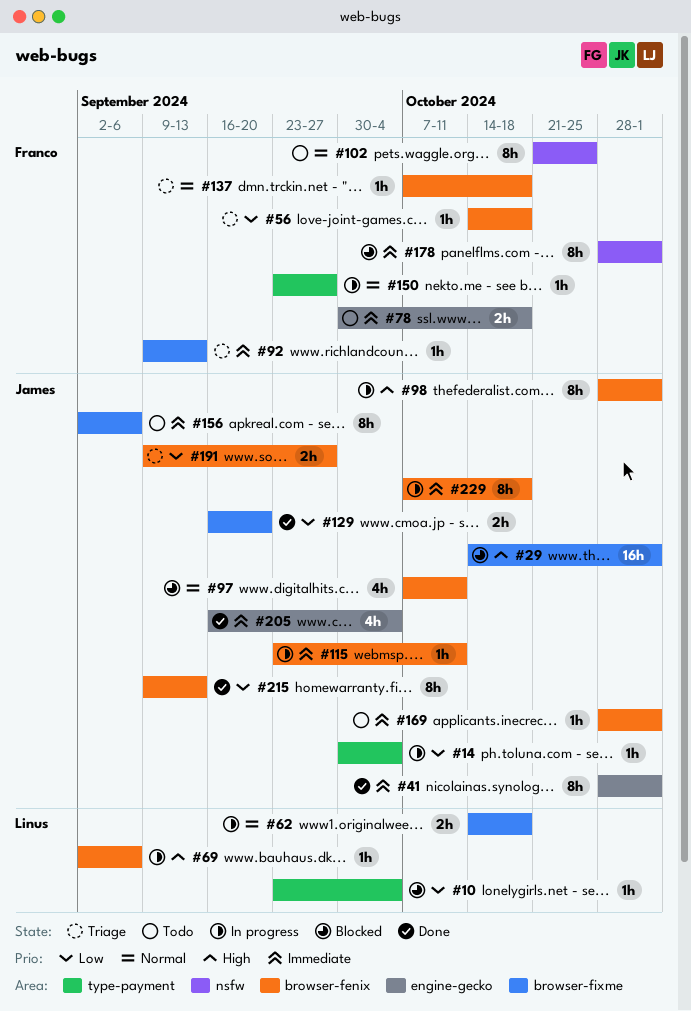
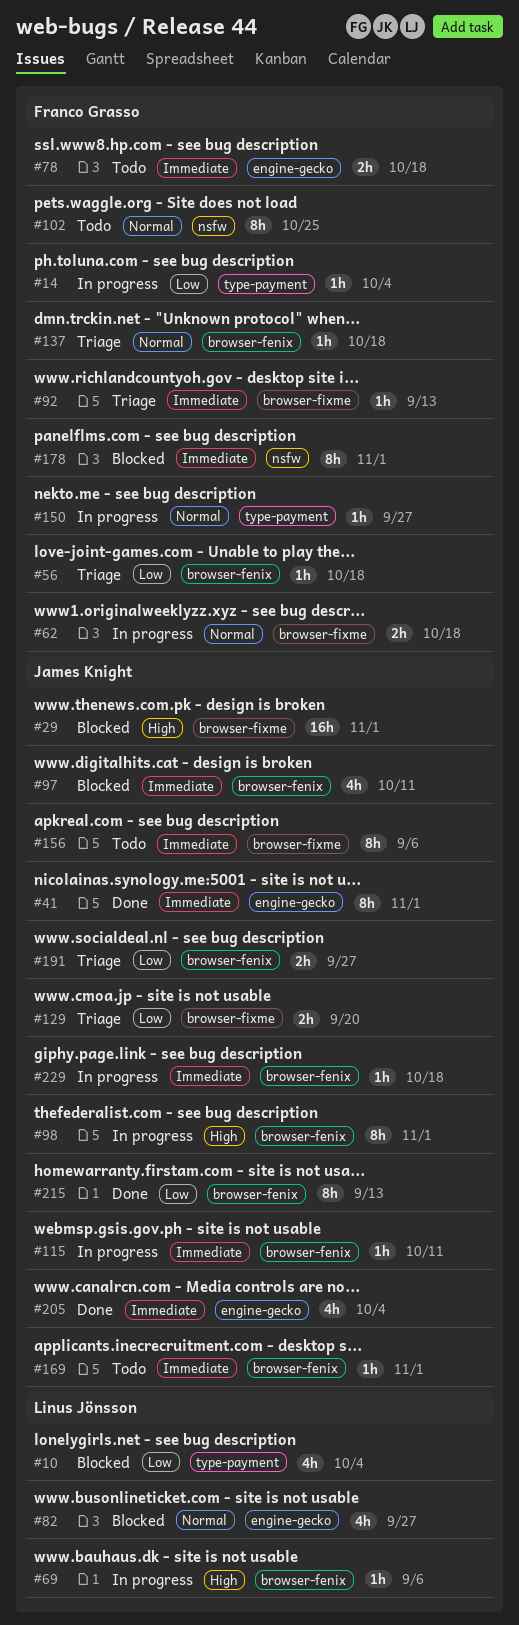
#10, estimate: 1h -> 4h
#14, owner: James Knight -> Franco Grasso
#62, owner: Linus Jönsson -> Franco Grasso
#82: none -> present
#97, priority: Normal -> Immediate
#129, status: Done -> Triage
#229, estimate: 8h -> 1h

